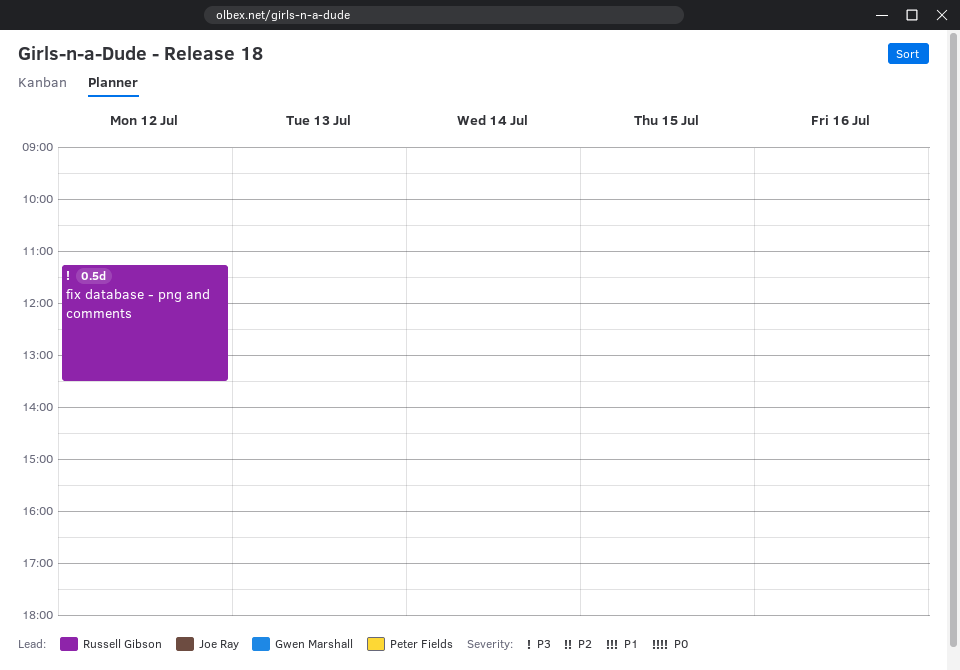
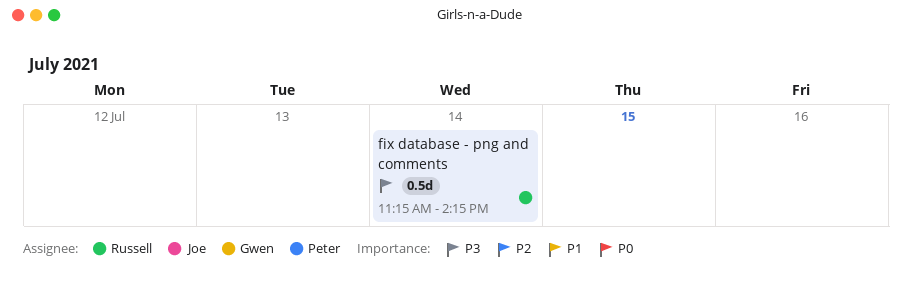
fix database - png and comments, day: Jul 12 -> Jul 14
fix database - png and comments, ends: 13:30 -> 14:15

